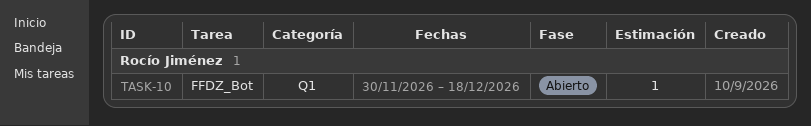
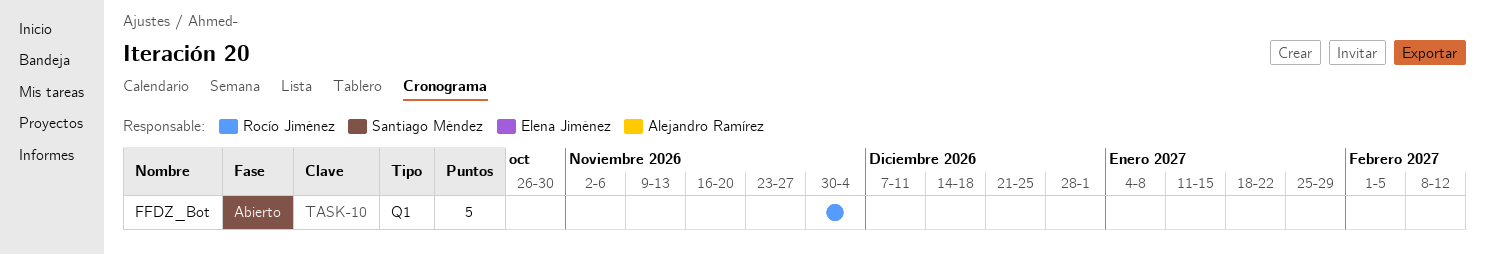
TASK-10, estimate: 1 -> 5
TASK-10, due: Dec 18 -> Dec 4

